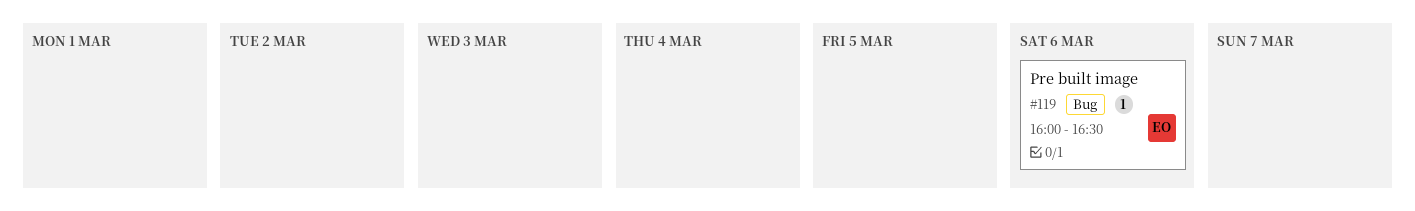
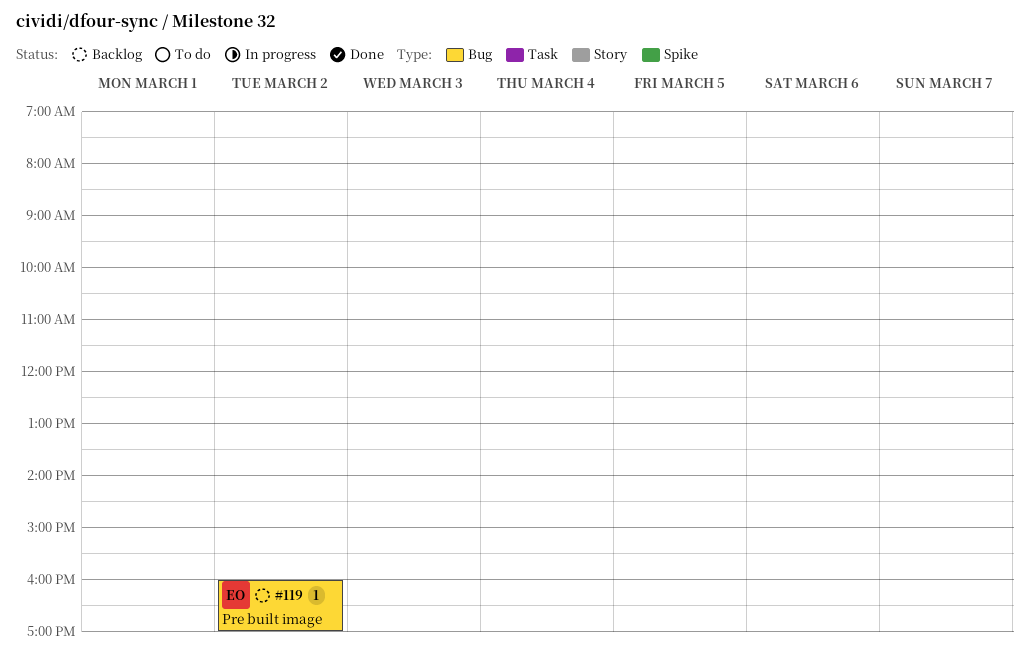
#119, day: Mar 6 -> Mar 2
#119, ends: 16:30 -> 17:00

